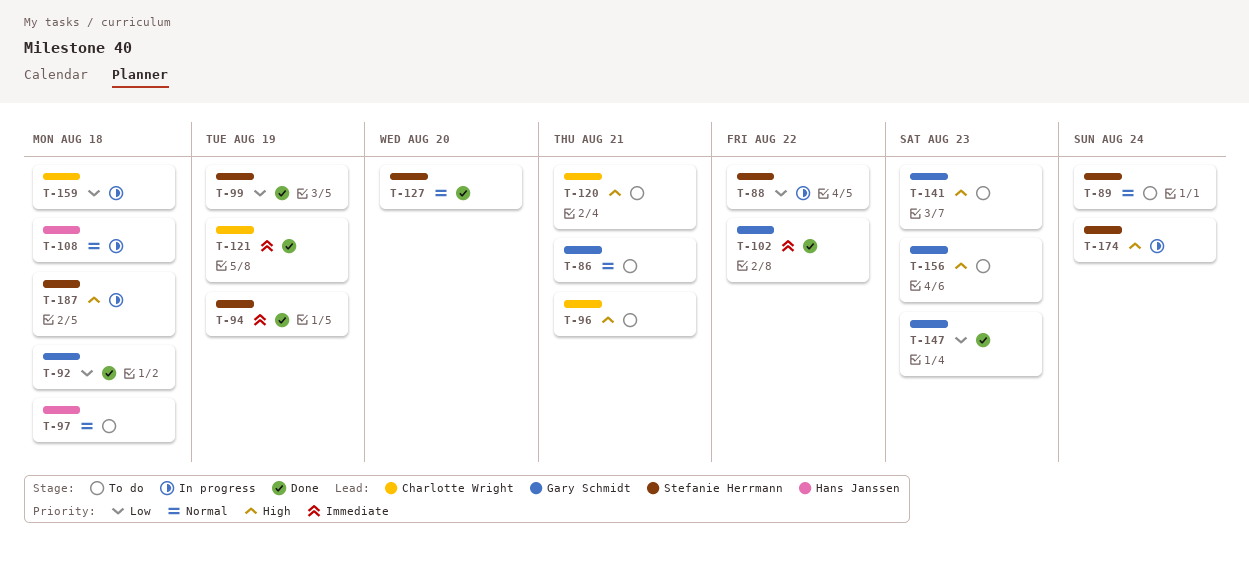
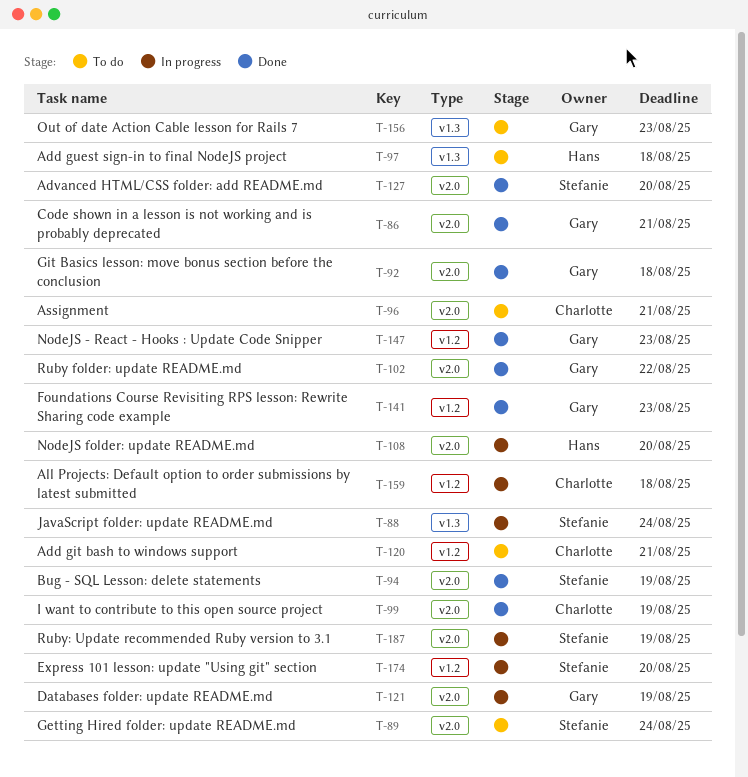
T-86, status: To do -> Done
T-88, due: Aug 22 -> Aug 24
T-99, owner: Stefanie Herrmann -> Charlotte Wright
T-108, due: Aug 18 -> Aug 20
T-121, status: Done -> In progress
T-121, owner: Charlotte Wright -> Gary Schmidt
T-141, status: To do -> Done
T-174, due: Aug 24 -> Aug 20
T-187, due: Aug 18 -> Aug 19

